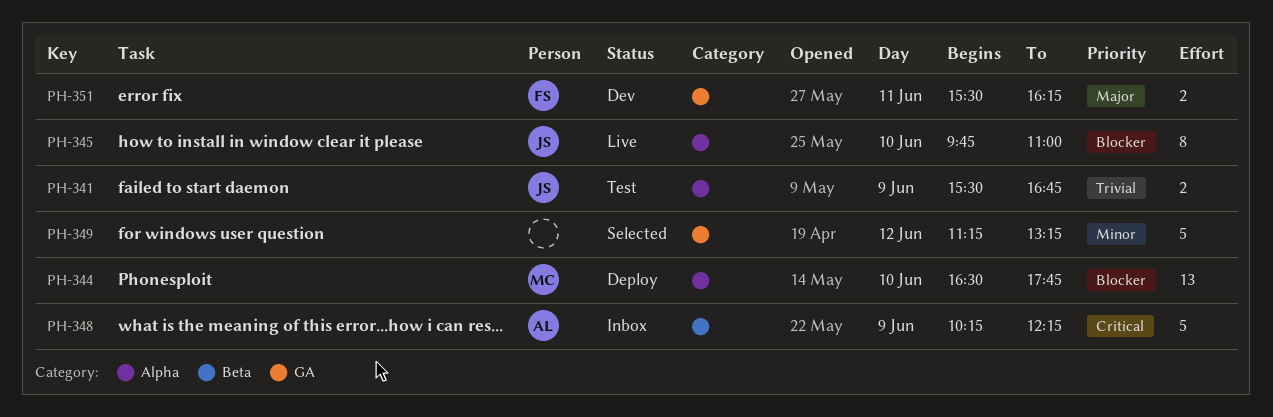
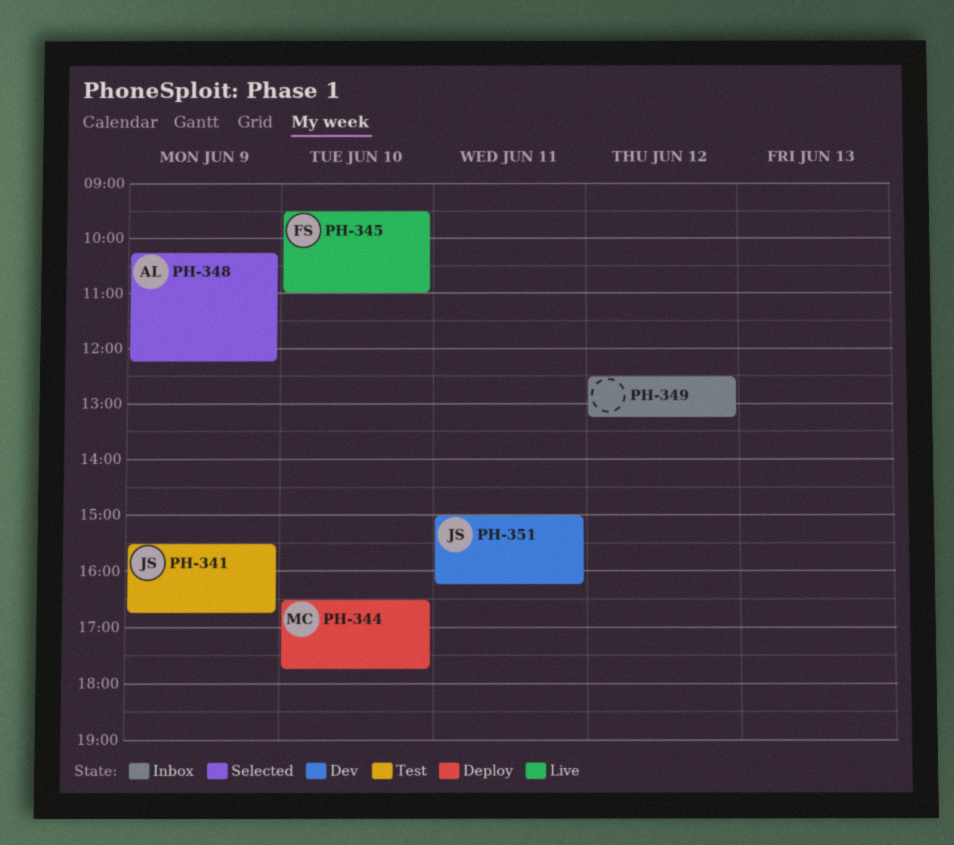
PH-345, owner: JS -> FS
PH-345, begins: 09:45 -> 09:30
PH-348, status: Inbox -> Selected
PH-349, status: Selected -> Inbox
PH-349, begins: 11:15 -> 12:30
PH-351, owner: FS -> JS
PH-351, begins: 15:30 -> 15:00

